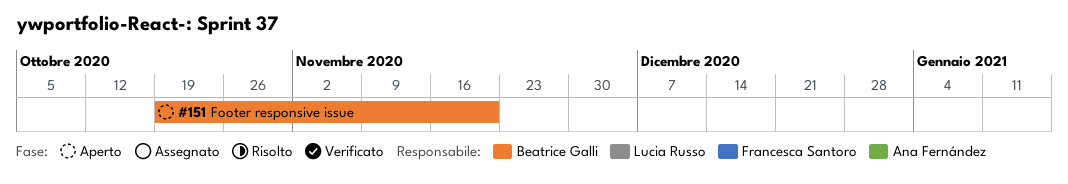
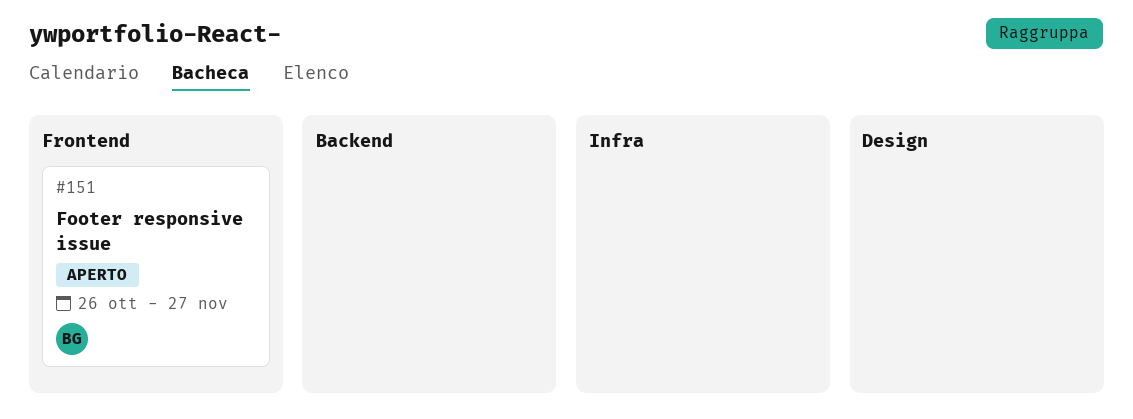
#151, start: Oct 19 -> Oct 26
#151, due: Nov 20 -> Nov 27

